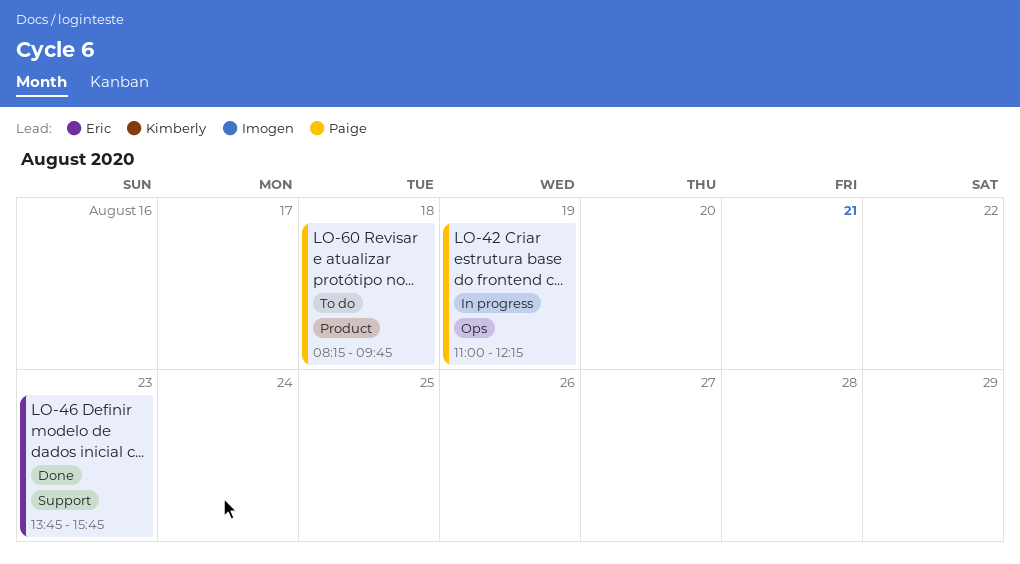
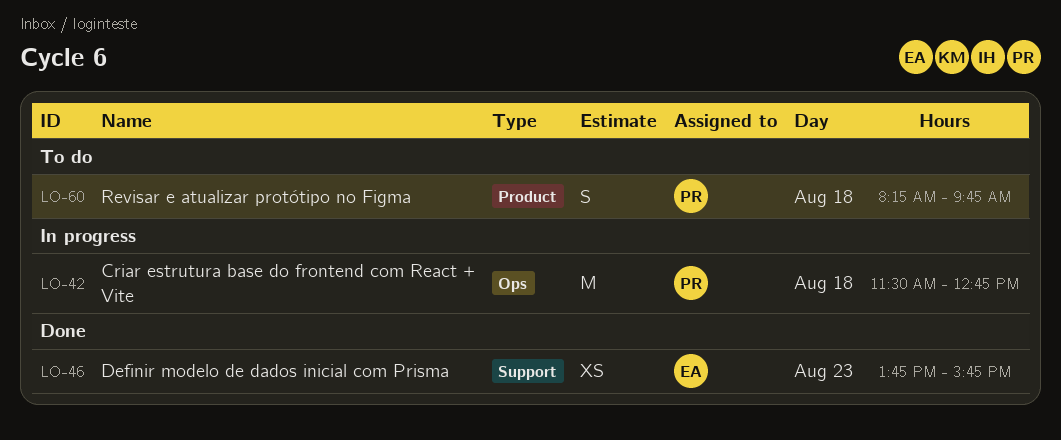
LO-42, day: Aug 19 -> Aug 18
LO-42, begins: 11:00 -> 11:30
LO-42, ends: 12:15 -> 12:45

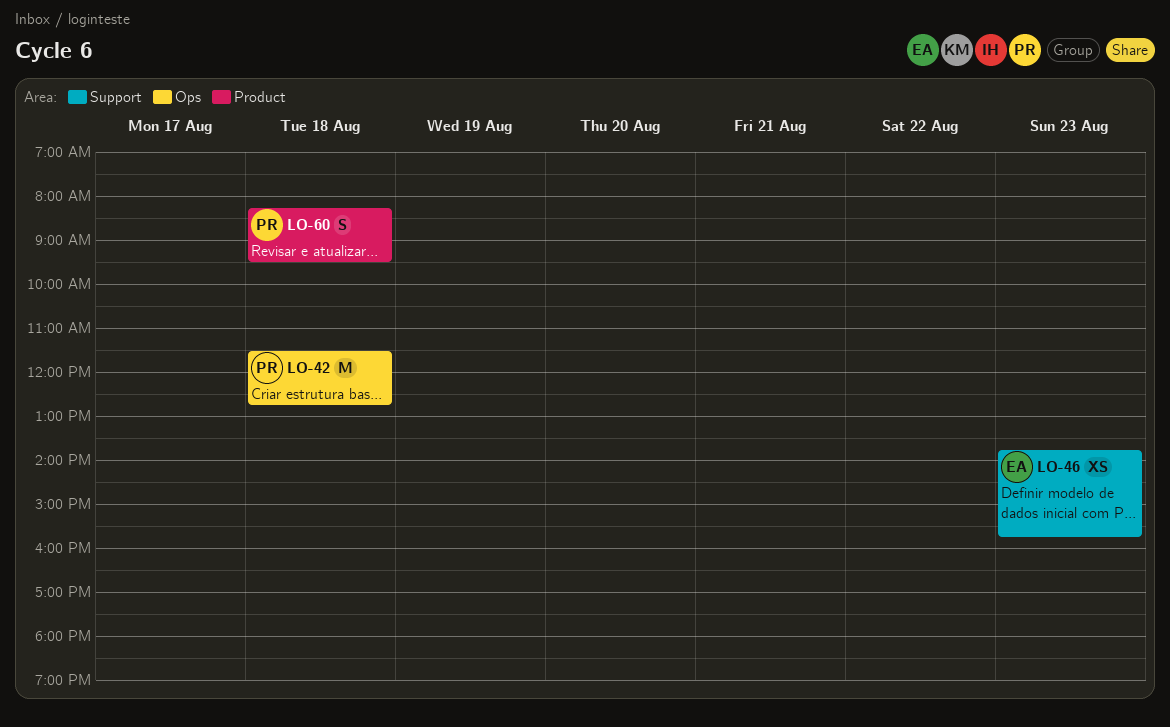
LO-60, ends: 09:45 -> 09:30

